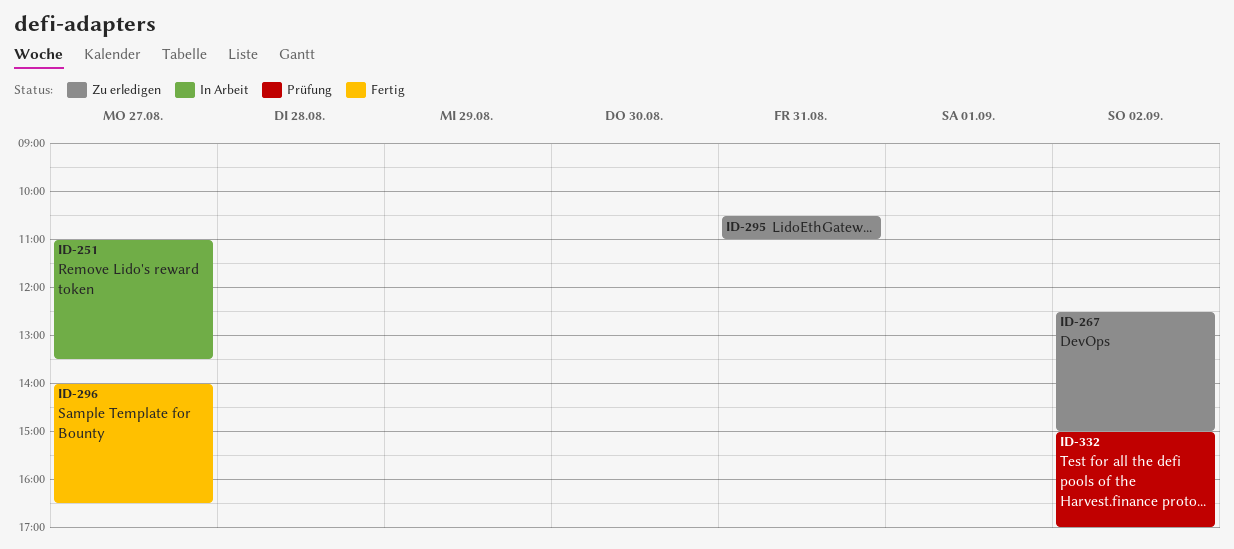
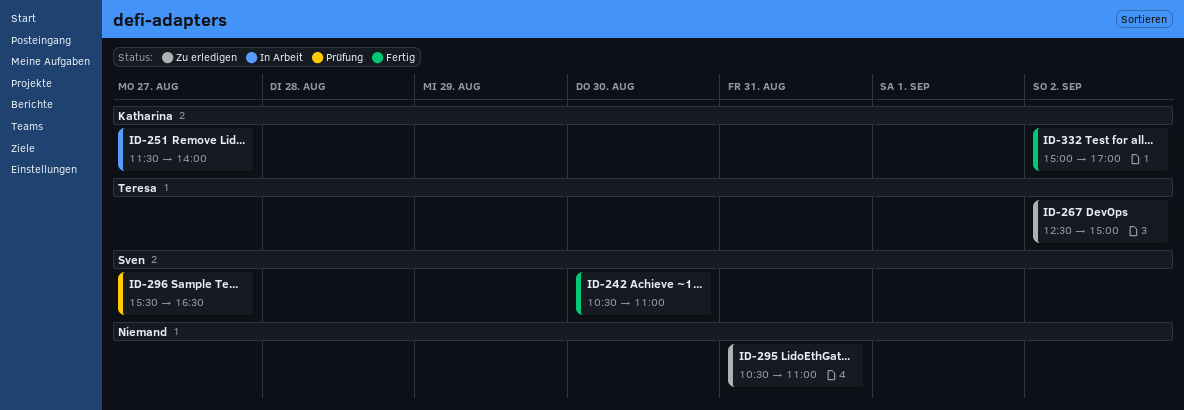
ID-242: none -> present
ID-251, begins: 11:00 -> 11:30
ID-251, ends: 13:30 -> 14:00
ID-296, status: Fertig -> Prüfung
ID-296, begins: 14:00 -> 15:30
ID-332, status: Prüfung -> Fertig

